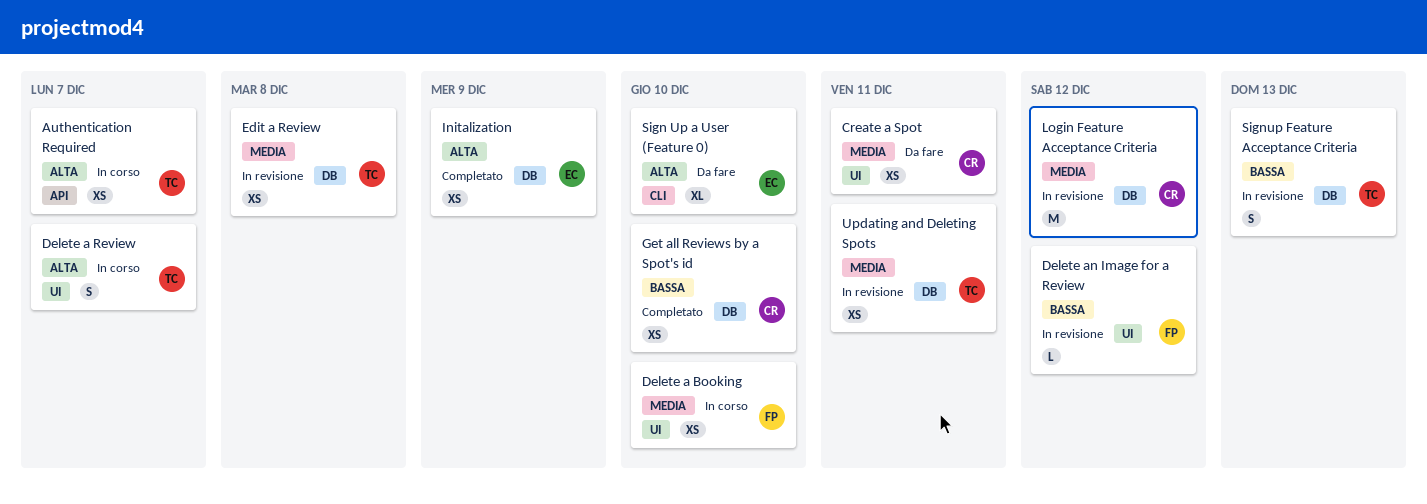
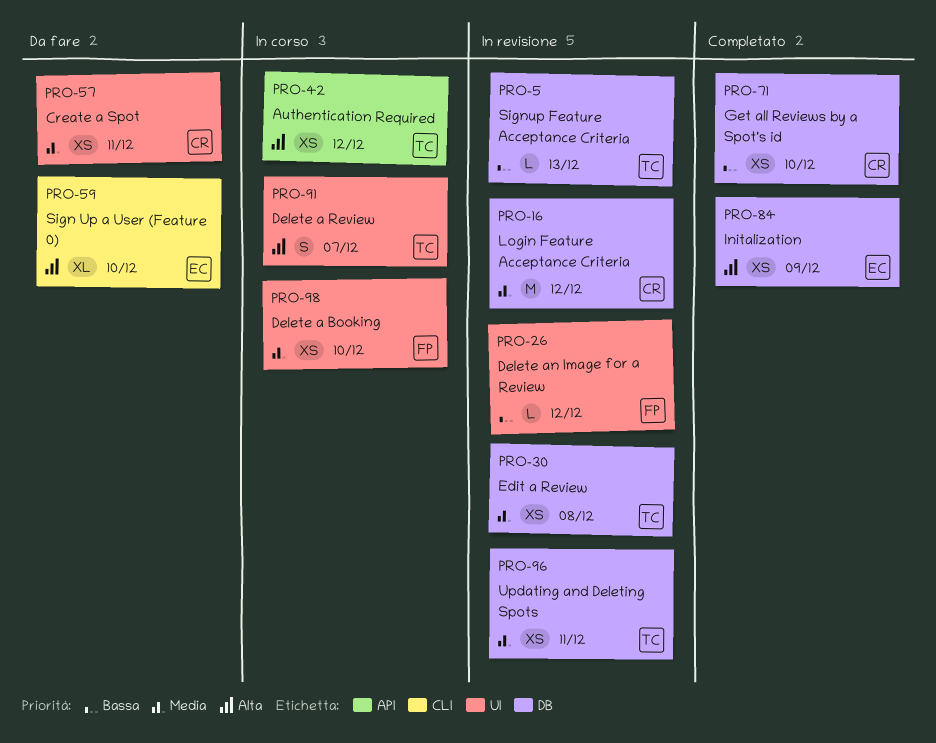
Authentication Required, due: Dec 7 -> Dec 12
Signup Feature Acceptance Criteria, estimate: S -> L

